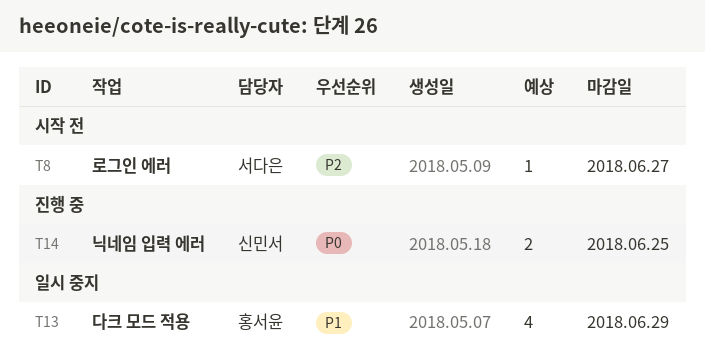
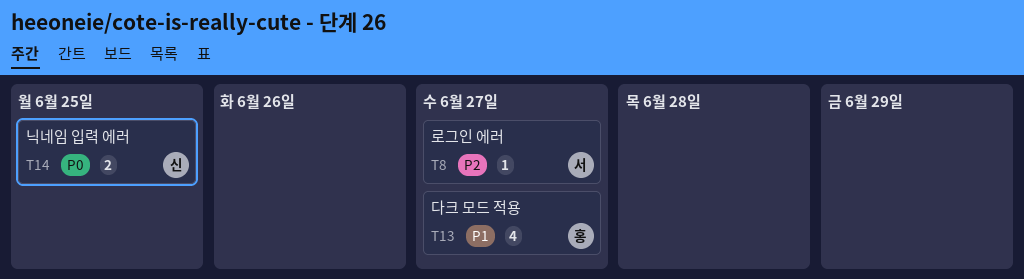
T13, due: Jun 29 -> Jun 27

